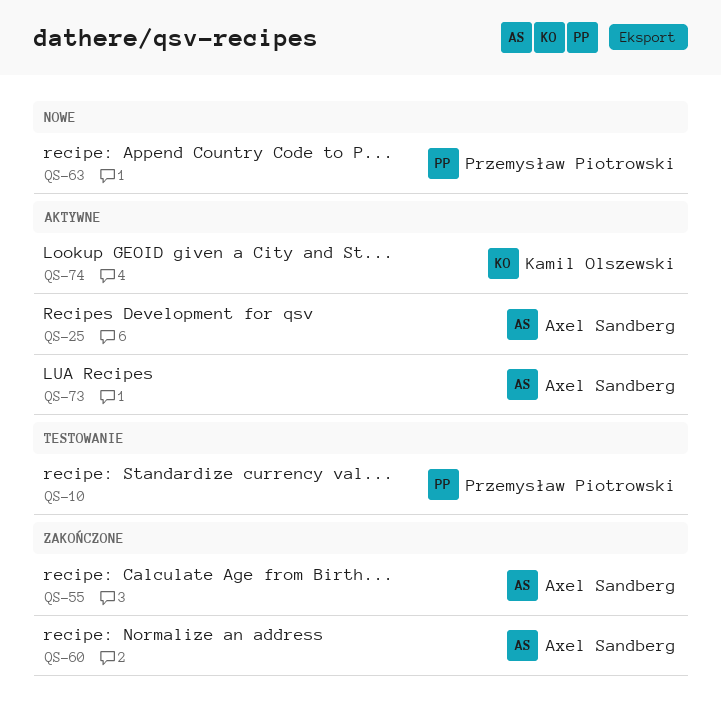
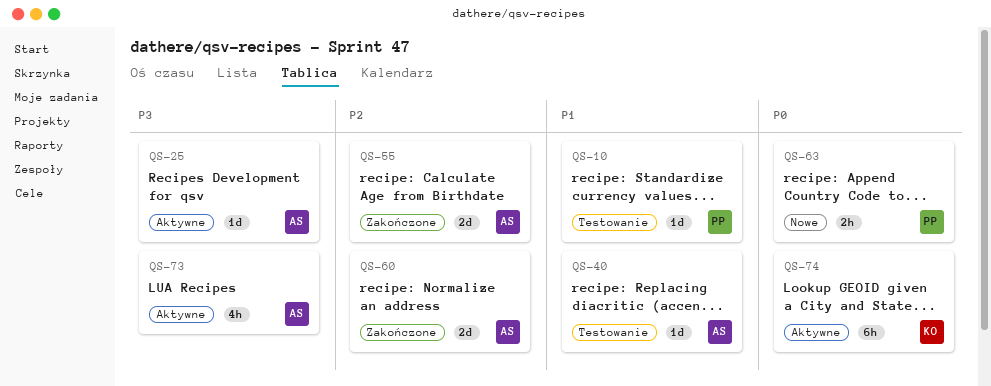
QS-40: none -> present

